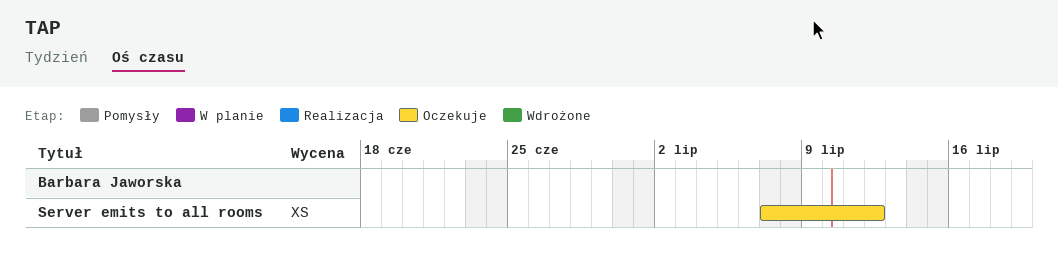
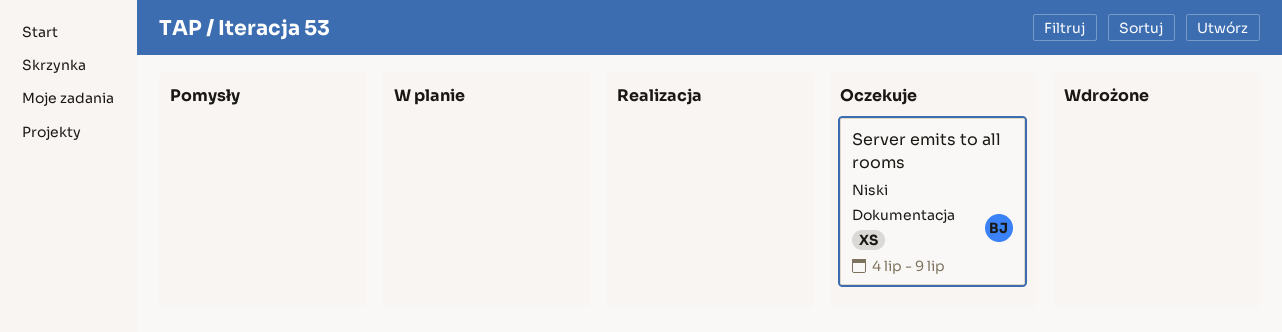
Server emits to all rooms, start: Jul 7 -> Jul 4
Server emits to all rooms, due: Jul 12 -> Jul 9

